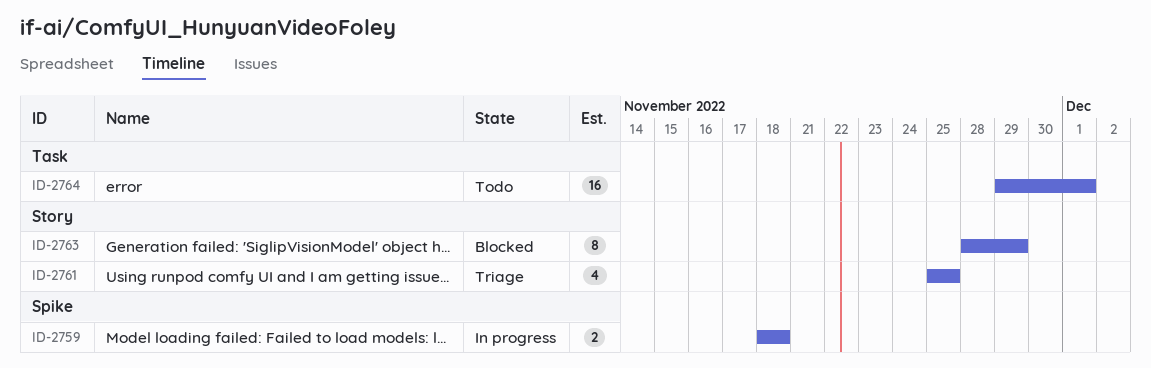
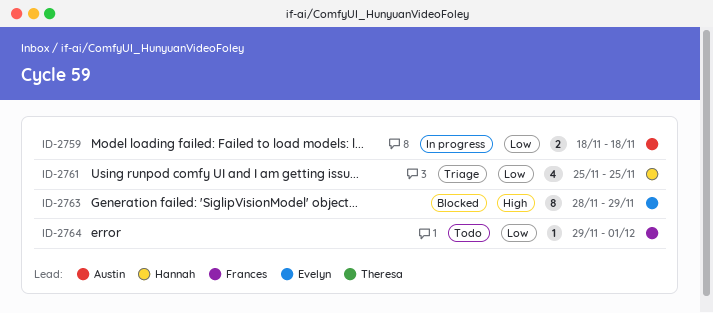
ID-2764, estimate: 16 -> 1

